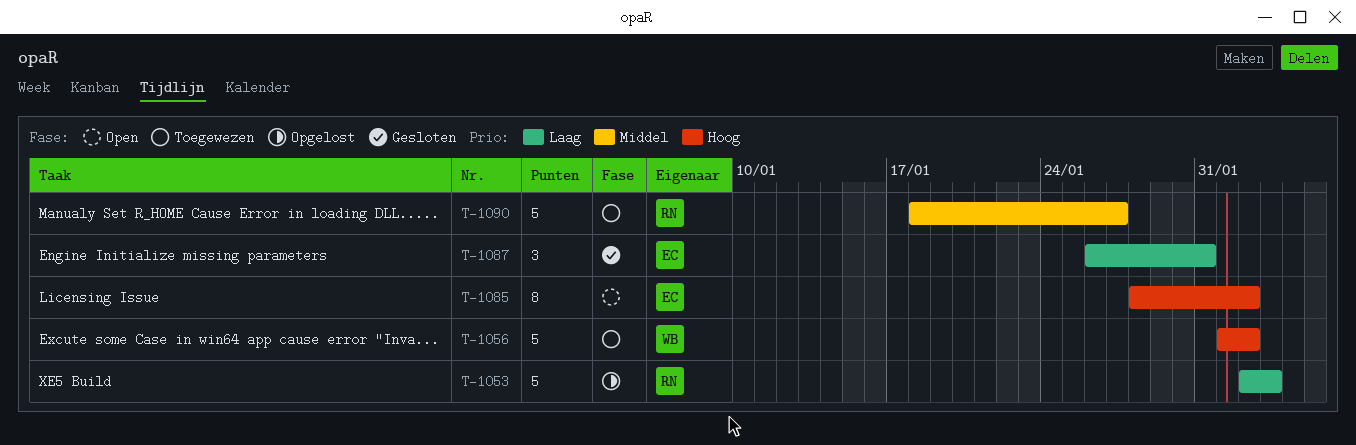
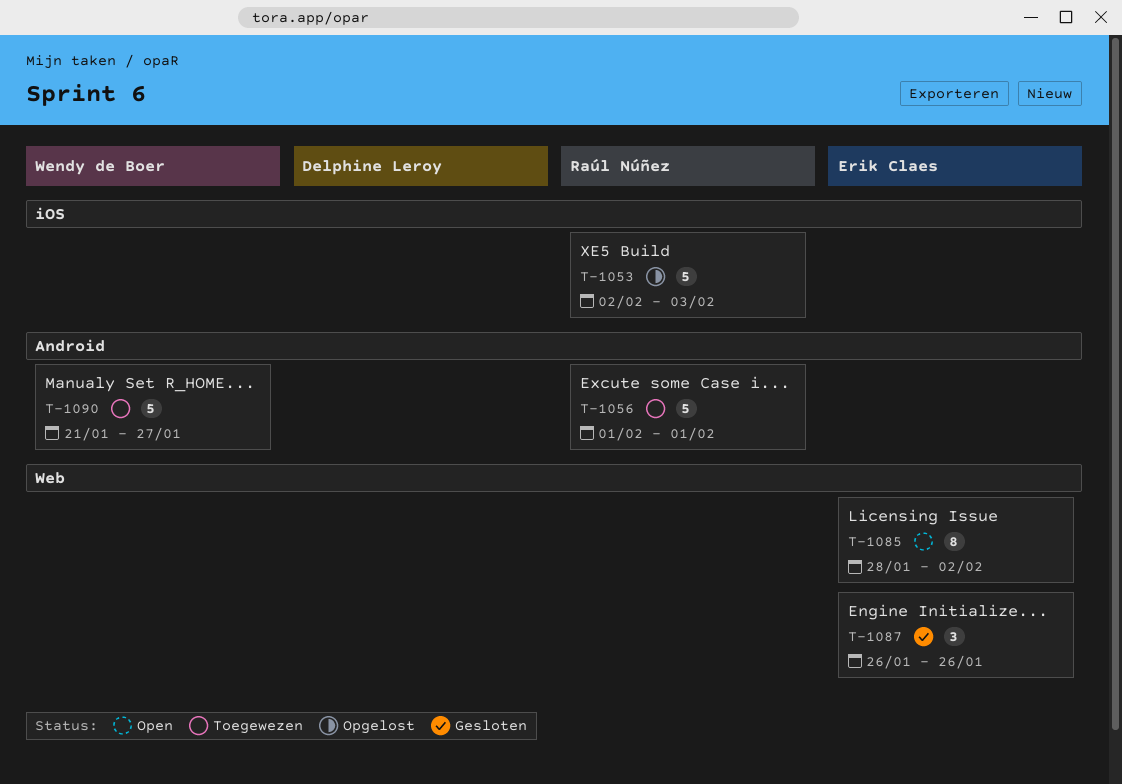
T-1056, owner: Wendy de Boer -> Raúl Núñez
T-1056, due: Feb 2 -> Feb 1
T-1087, due: Jan 31 -> Jan 26
T-1090, owner: Raúl Núñez -> Wendy de Boer
T-1090, start: Jan 18 -> Jan 21

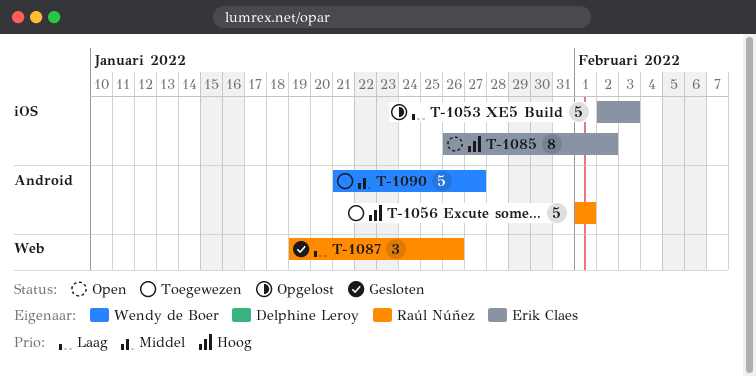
T-1053, owner: Raúl Núñez -> Erik Claes
T-1085, label: Web -> iOS
T-1085, start: Jan 28 -> Jan 26
T-1087, owner: Erik Claes -> Raúl Núñez
T-1087, start: Jan 26 -> Jan 19

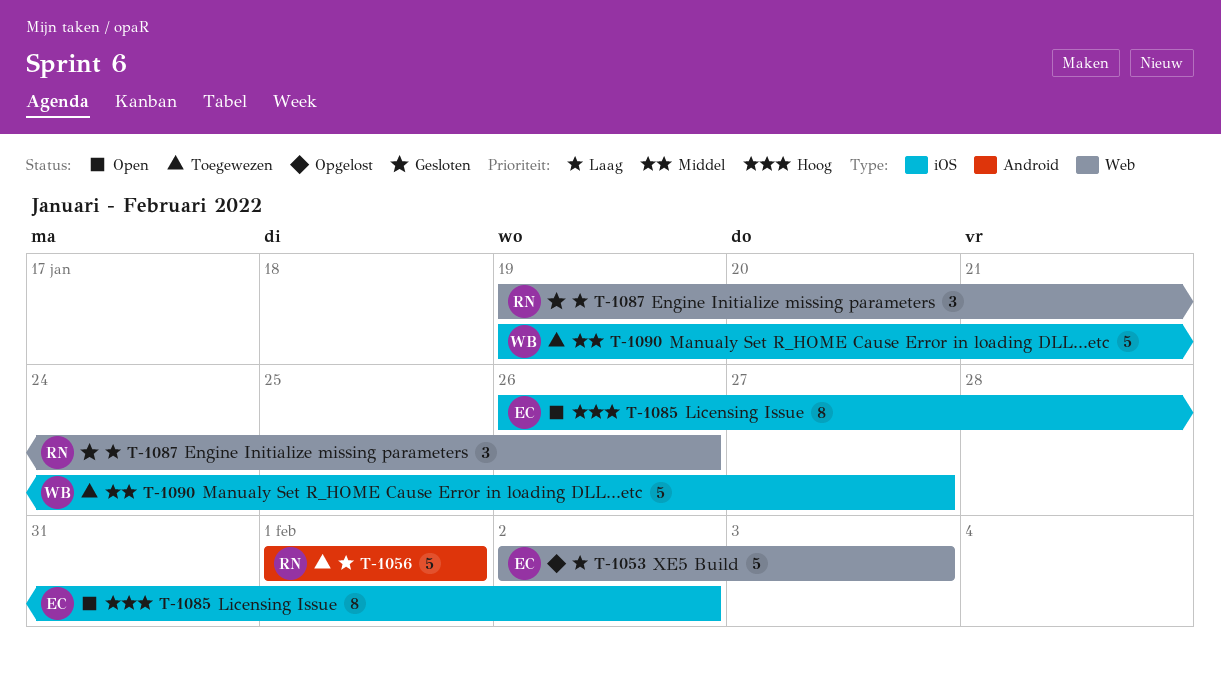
T-1053, label: iOS -> Web
T-1056, priority: Hoog -> Laag
T-1090, label: Android -> iOS
T-1090, start: Jan 21 -> Jan 19

